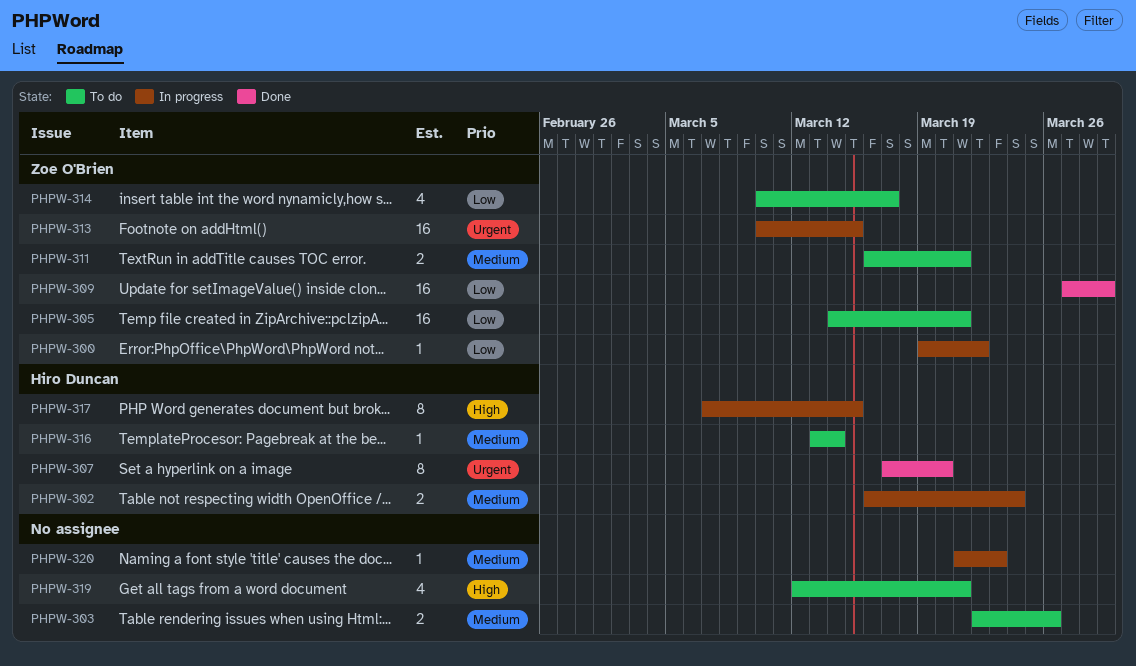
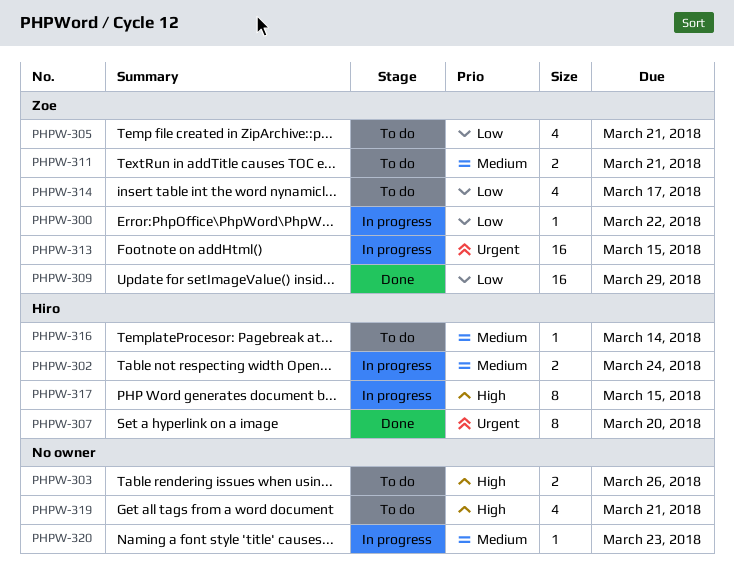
PHPW-303, priority: Medium -> High
PHPW-305, estimate: 16 -> 4

